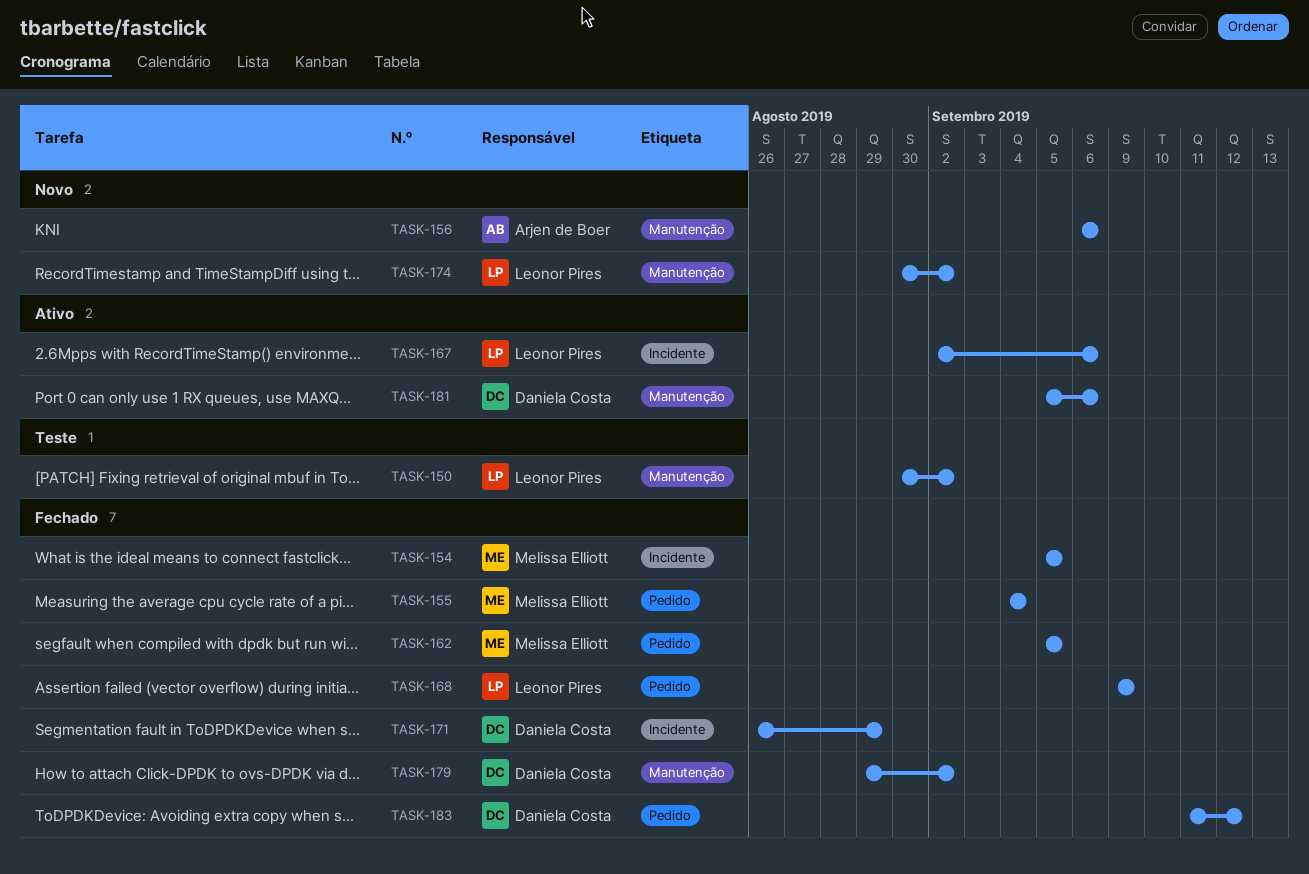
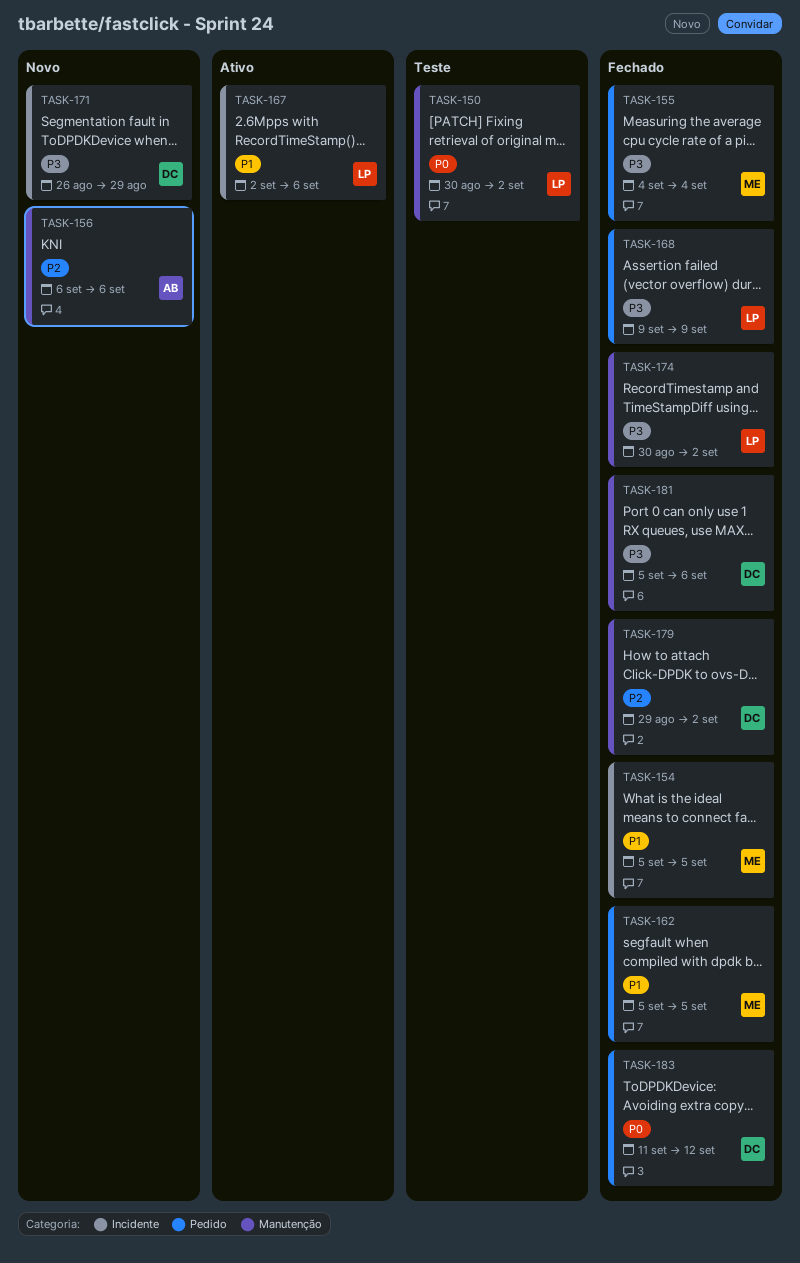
TASK-171, status: Fechado -> Novo
TASK-174, status: Novo -> Fechado
TASK-181, status: Ativo -> Fechado

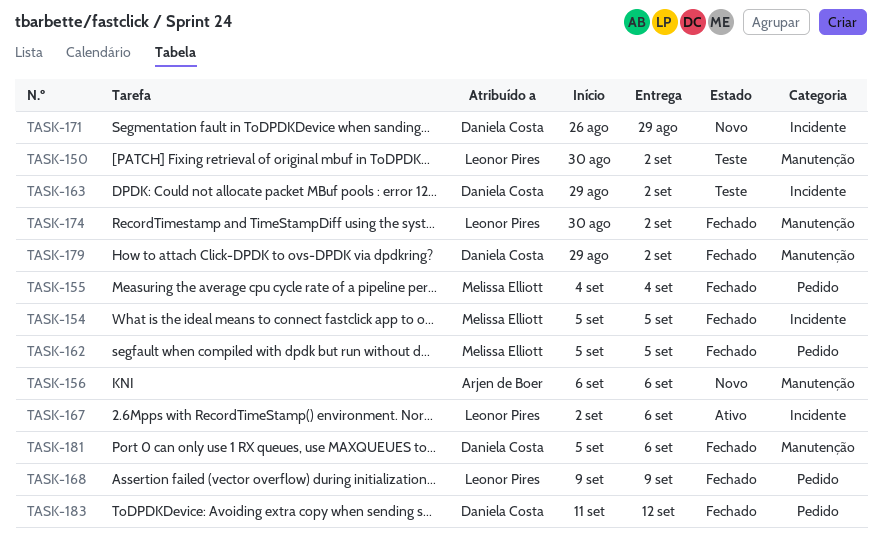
TASK-163: none -> present

